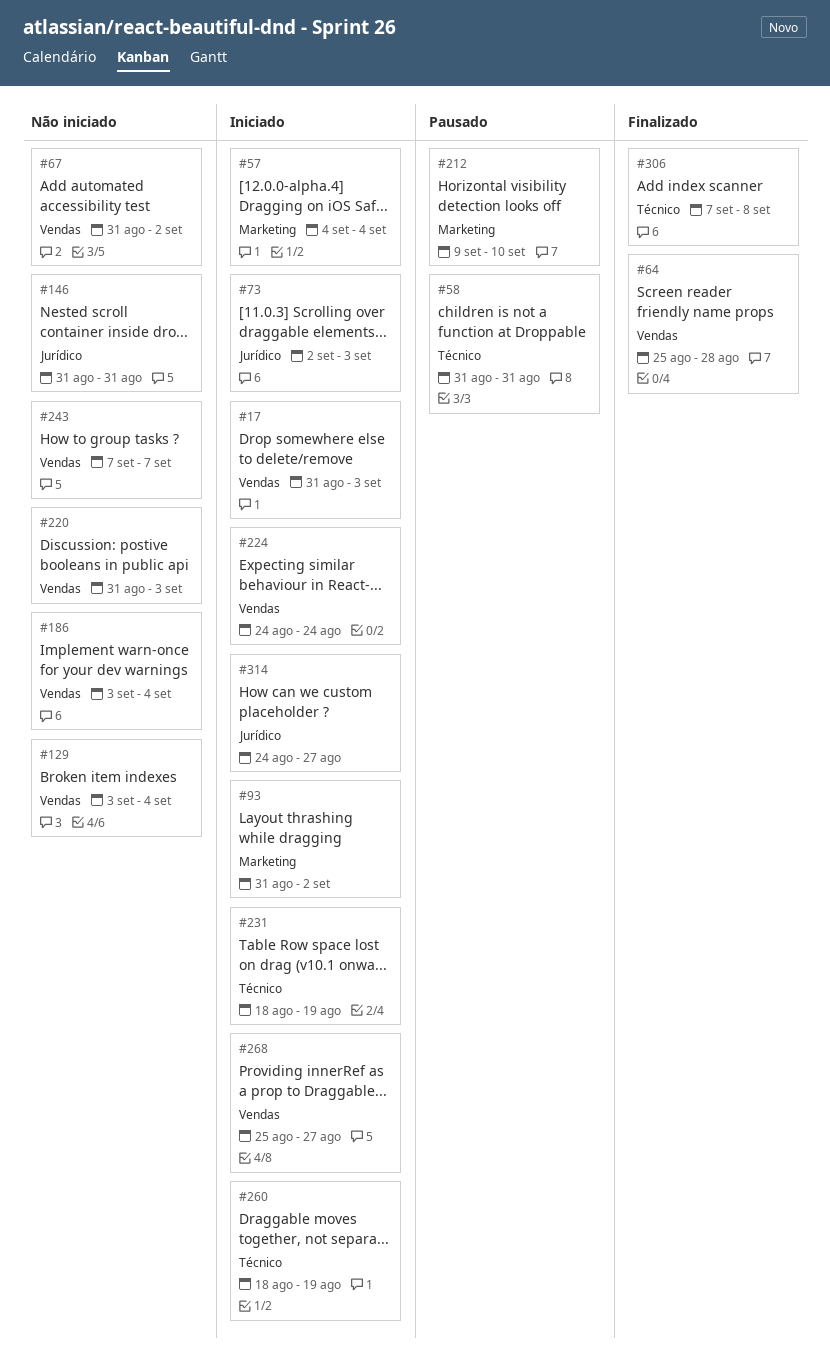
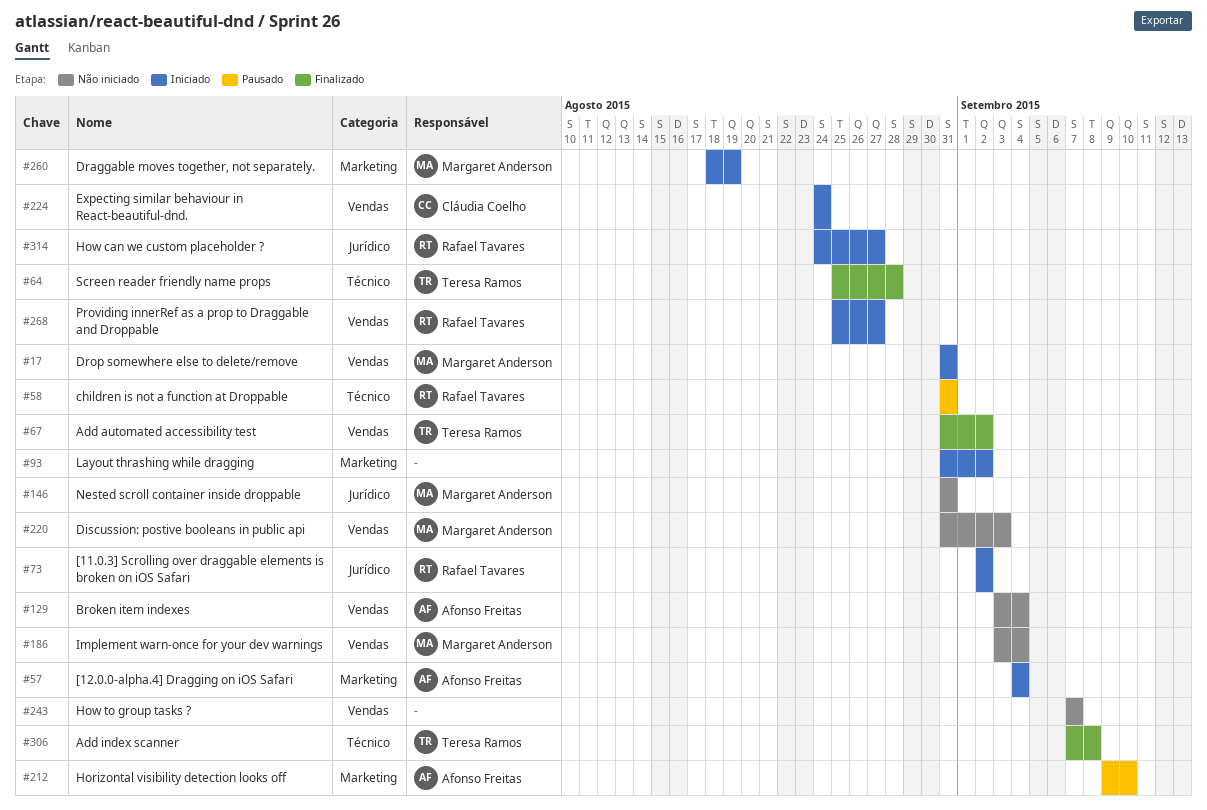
#17, due: Sep 3 -> Aug 31
#64, label: Vendas -> Técnico
#67, status: Não iniciado -> Finalizado
#73, due: Sep 3 -> Sep 2
#231: present -> none
#260, label: Técnico -> Marketing

